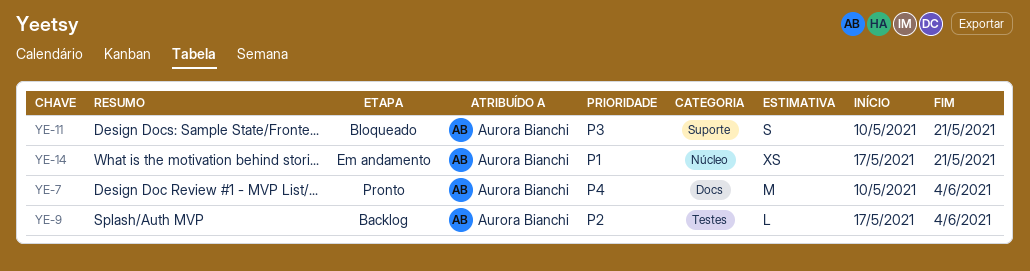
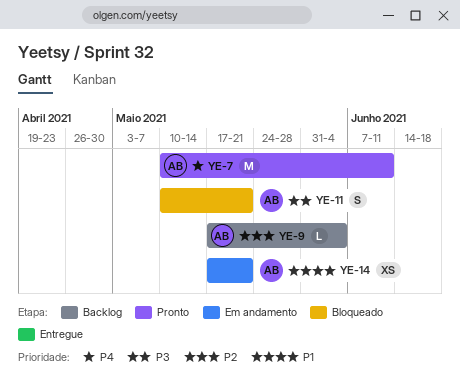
YE-7, due: Jun 4 -> Jun 11

